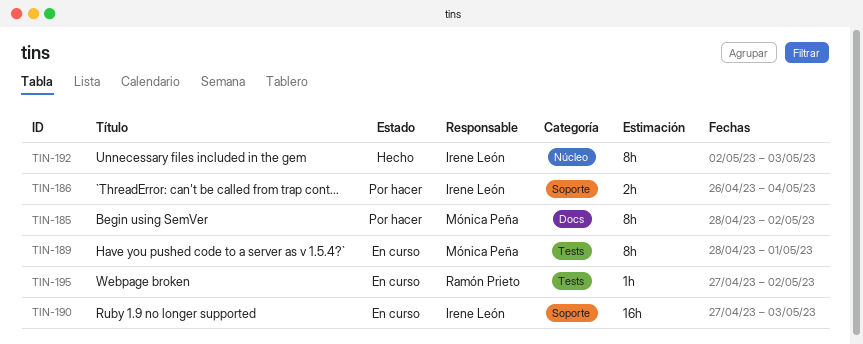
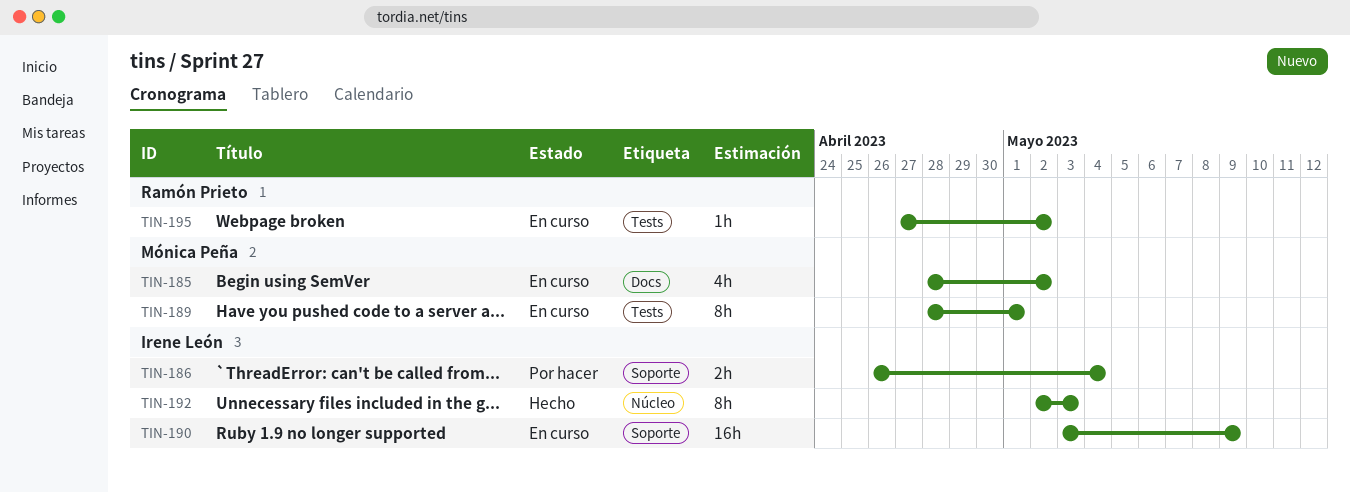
TIN-185, status: Por hacer -> En curso
TIN-185, estimate: 8h -> 4h
TIN-190, start: Apr 27 -> May 3
TIN-190, due: May 3 -> May 9

